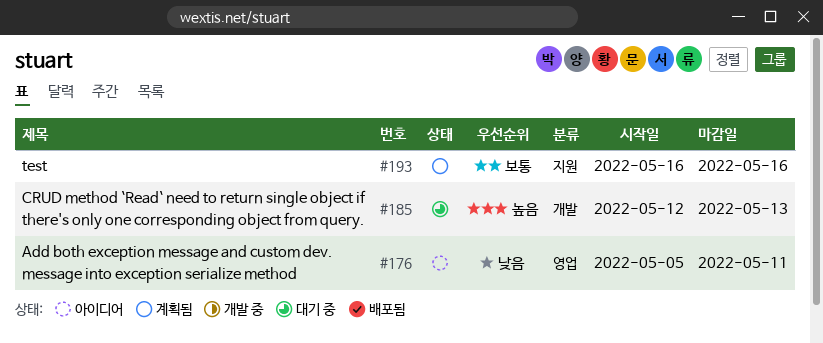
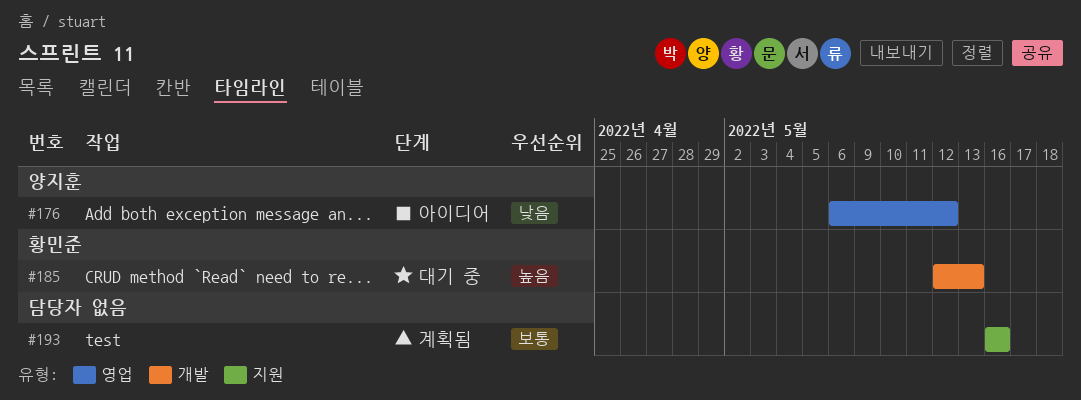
#176, start: May 5 -> May 6
#176, due: May 11 -> May 12

